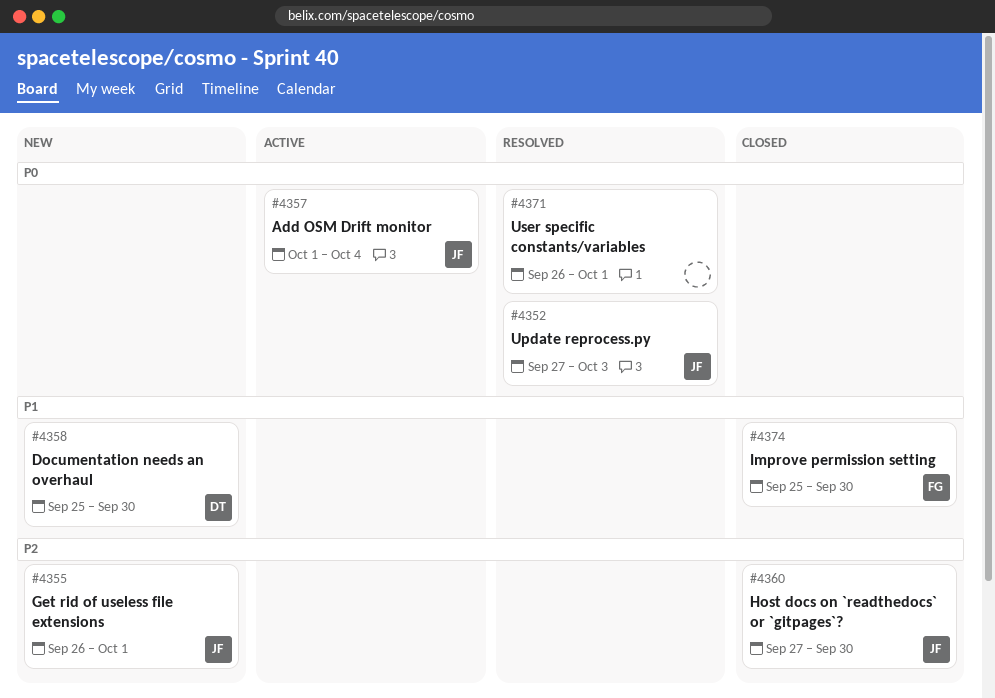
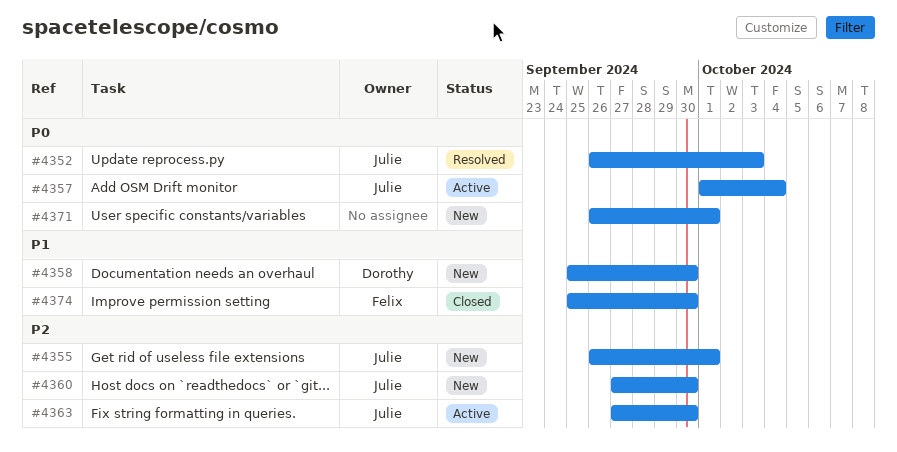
#4352, start: Sep 27 -> Sep 26
#4360, status: Closed -> New
#4363: none -> present
#4371, status: Resolved -> New

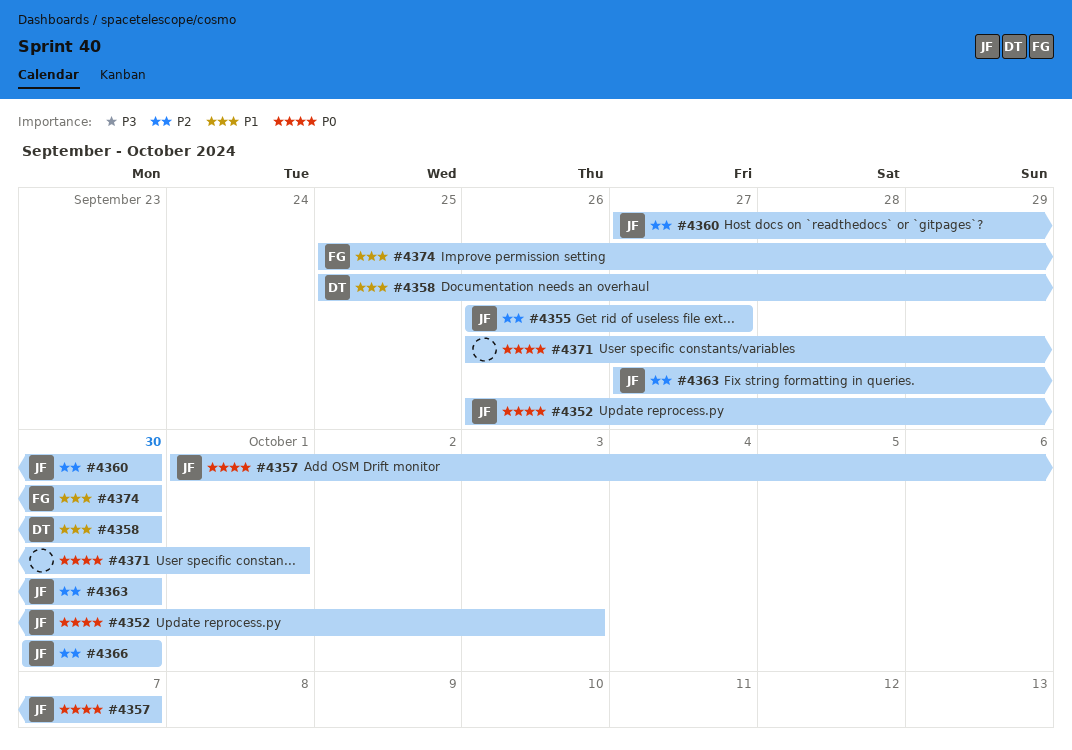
#4355, due: Oct 1 -> Sep 27
#4357, due: Oct 4 -> Oct 7
#4366: none -> present

